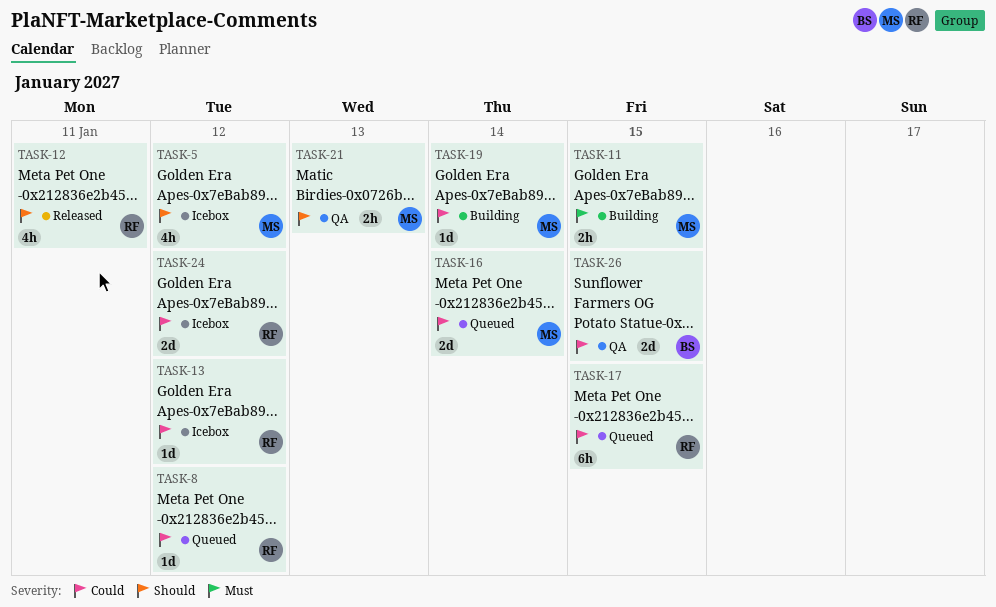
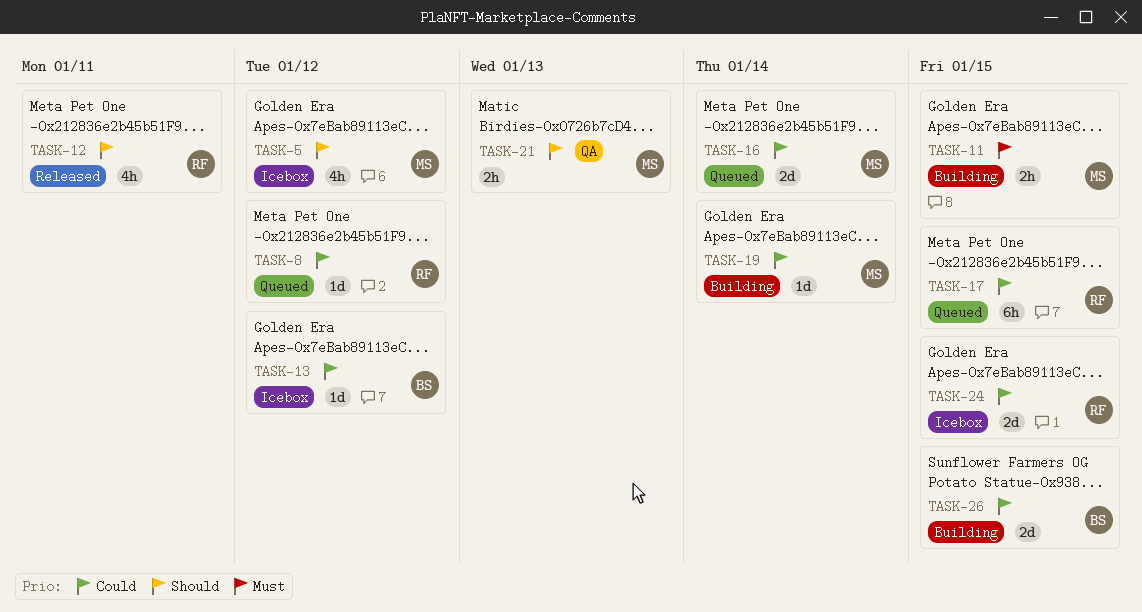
TASK-13, owner: RF -> BS
TASK-24, due: Jan 12 -> Jan 15
TASK-26, status: QA -> Building

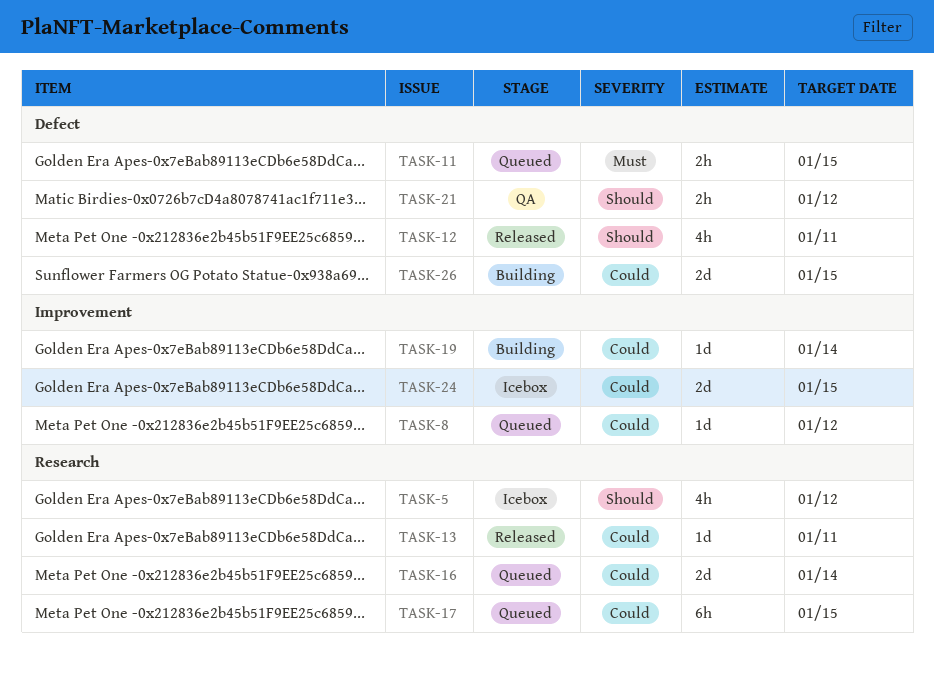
TASK-11, status: Building -> Queued
TASK-13, status: Icebox -> Released
TASK-13, due: Jan 12 -> Jan 11
TASK-21, due: Jan 13 -> Jan 12

